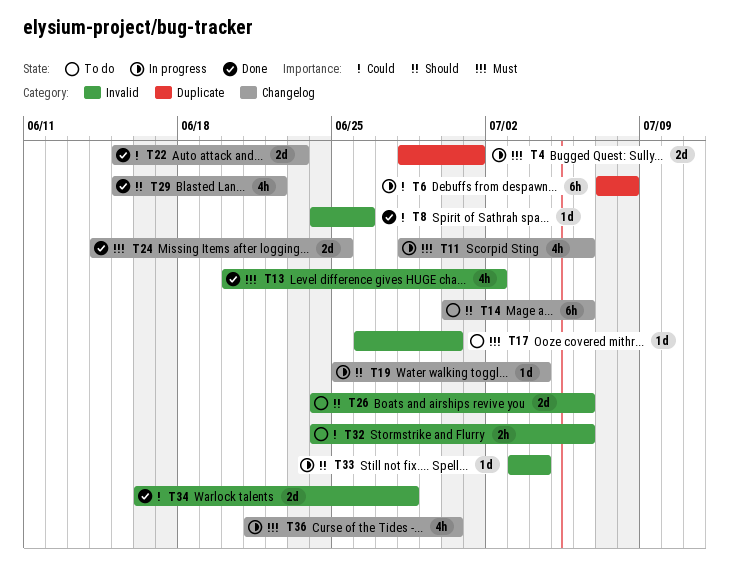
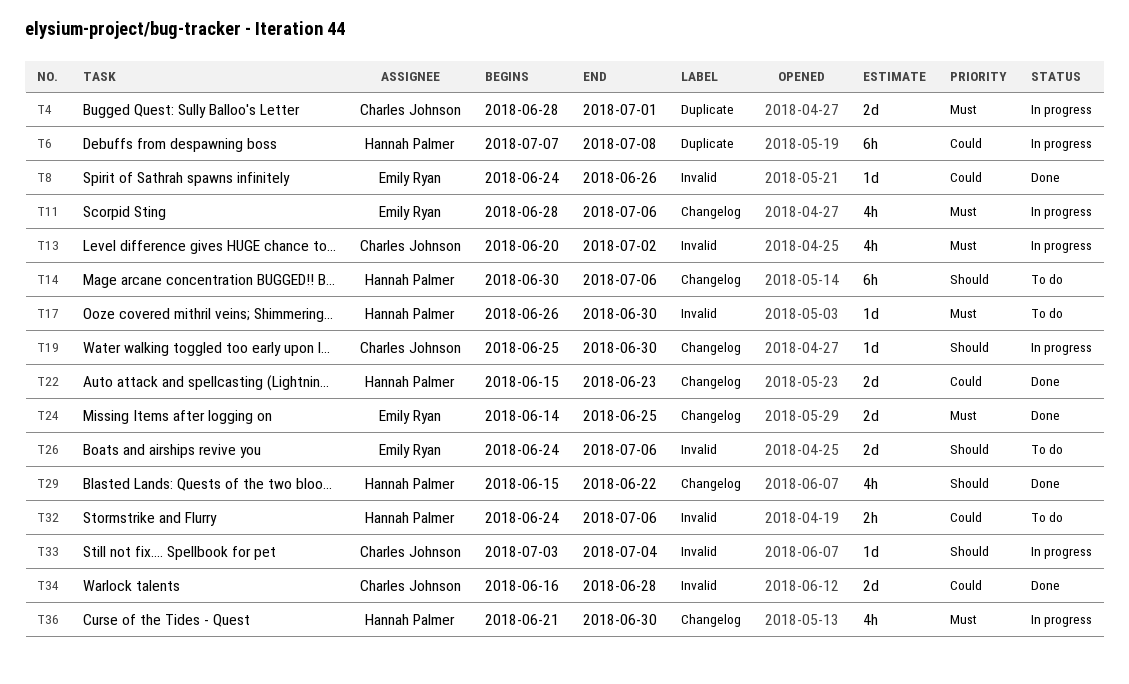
T13, status: Done -> In progress
T19, due: Jul 4 -> Jun 30

